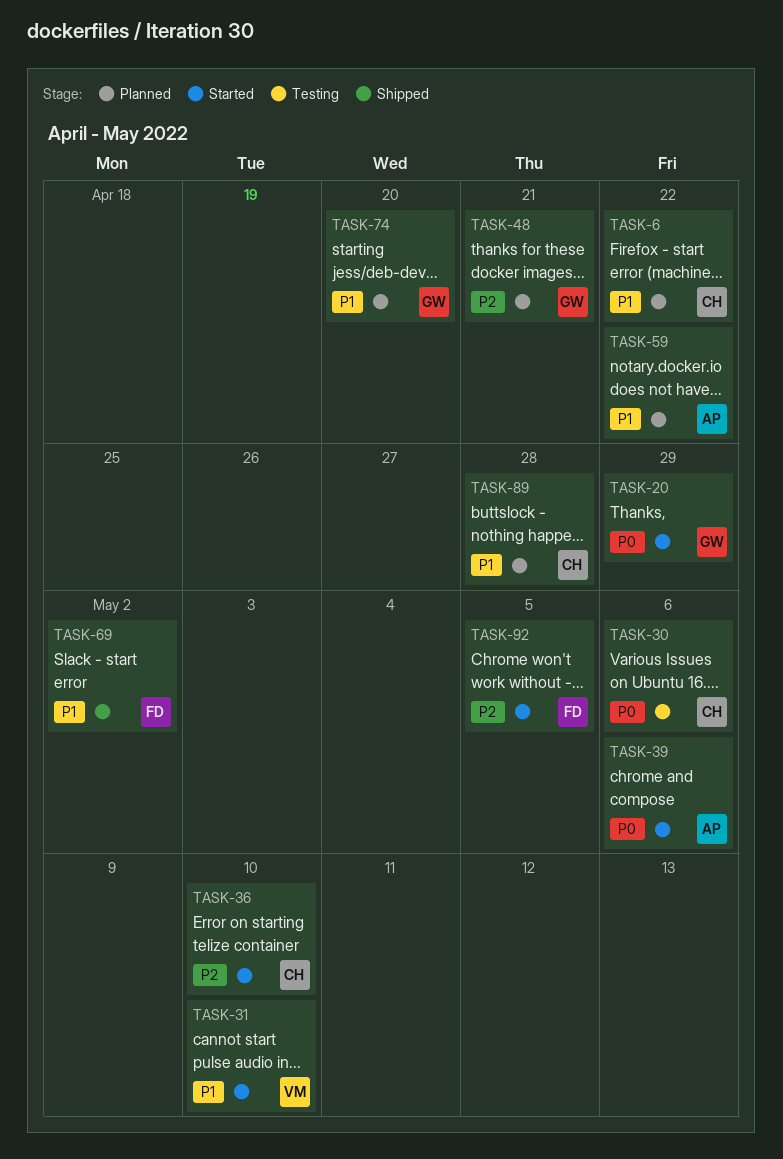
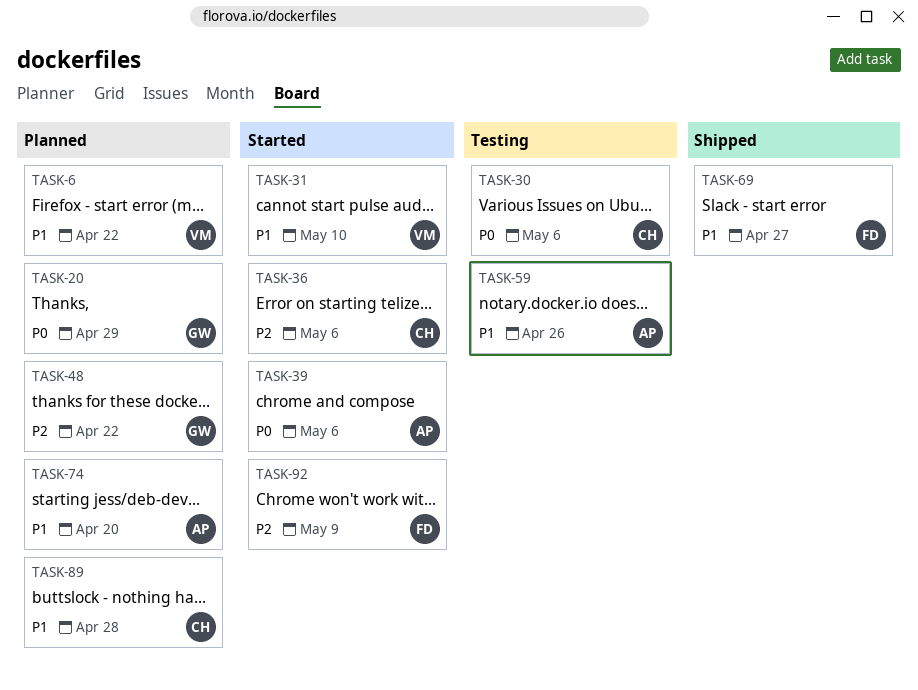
TASK-6, owner: CH -> VM
TASK-20, status: Started -> Planned
TASK-36, due: May 10 -> May 6
TASK-48, due: Apr 21 -> Apr 22
TASK-59, status: Planned -> Testing
TASK-59, due: Apr 22 -> Apr 26
TASK-69, due: May 2 -> Apr 27
TASK-74, owner: GW -> AP
TASK-92, due: May 5 -> May 9

